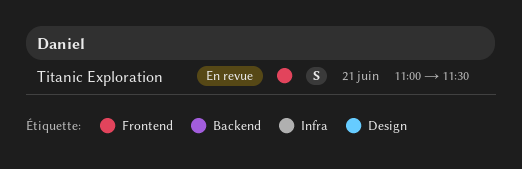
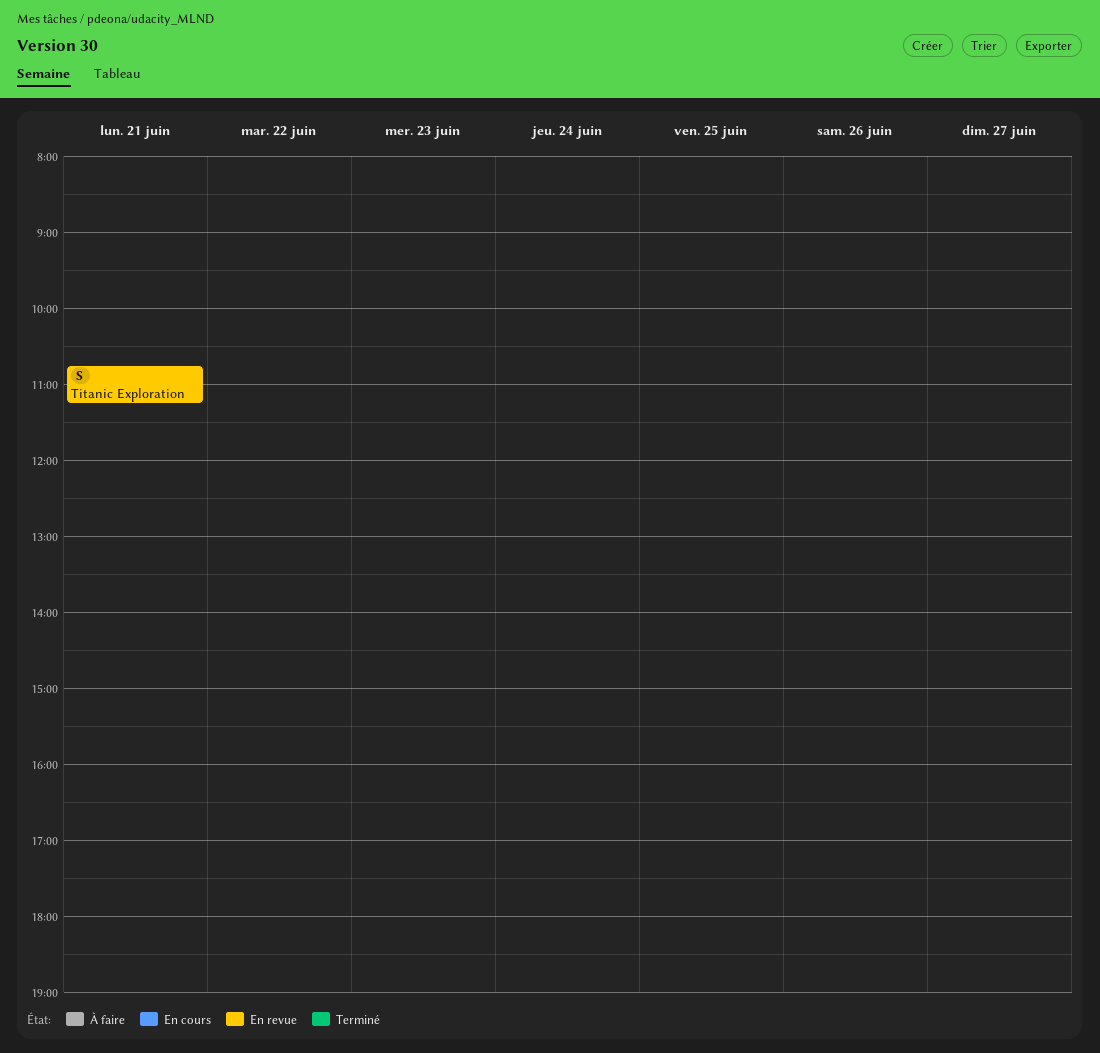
Titanic Exploration, begins: 11:00 -> 10:45
Titanic Exploration, ends: 11:30 -> 11:15

